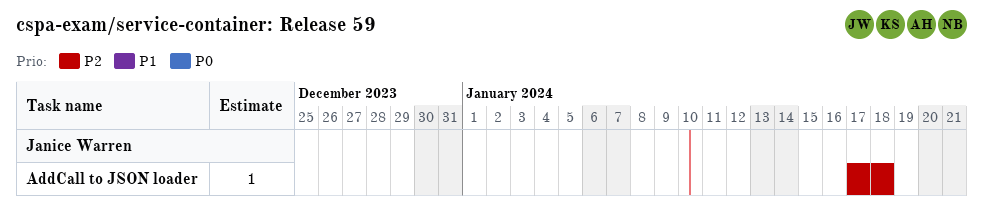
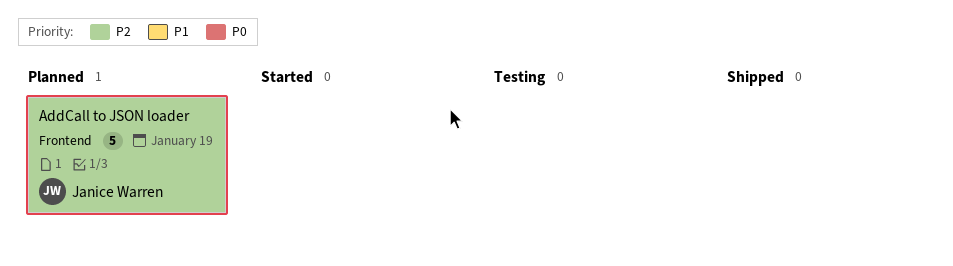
AddCall to JSON loader, estimate: 1 -> 5
AddCall to JSON loader, due: Jan 18 -> Jan 19

